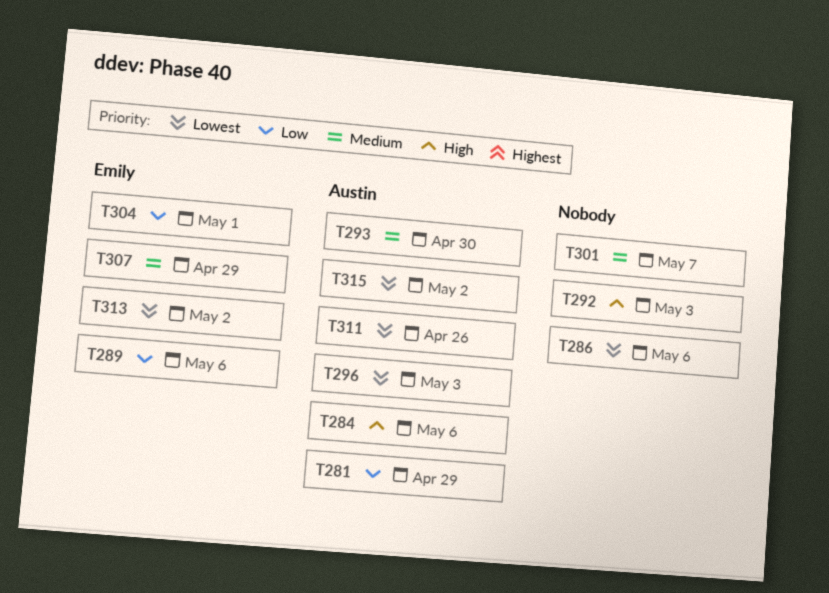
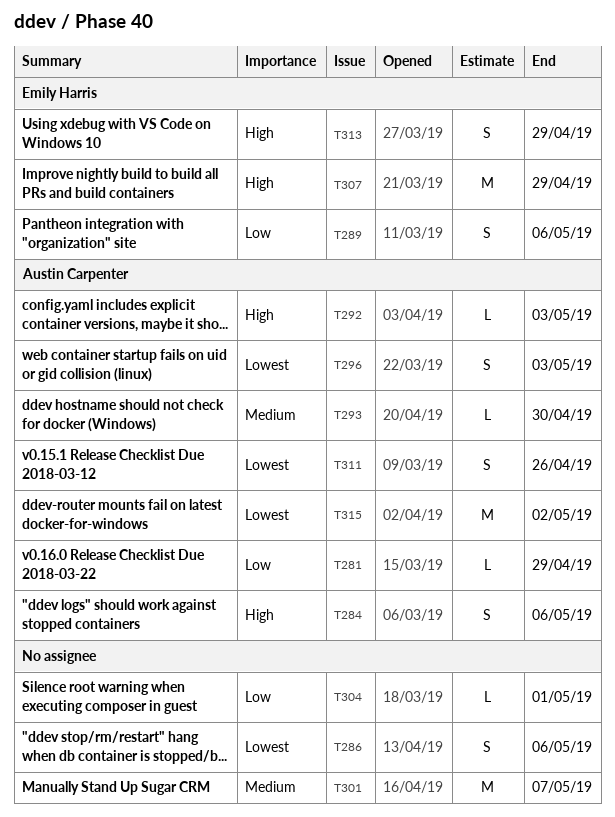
T292, owner: none -> Austin Carpenter
T304, owner: Emily Harris -> none
T307, priority: Medium -> High
T313, priority: Lowest -> High
T313, due: May 2 -> Apr 29

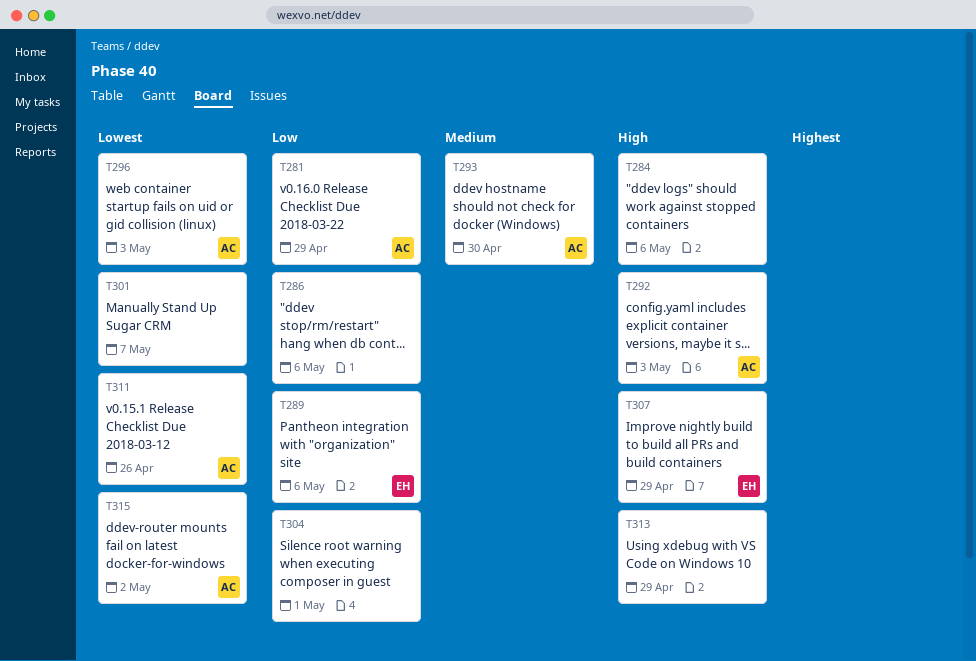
T284, owner: Austin Carpenter -> none
T286, priority: Lowest -> Low
T301, priority: Medium -> Lowest
T313, owner: Emily Harris -> none

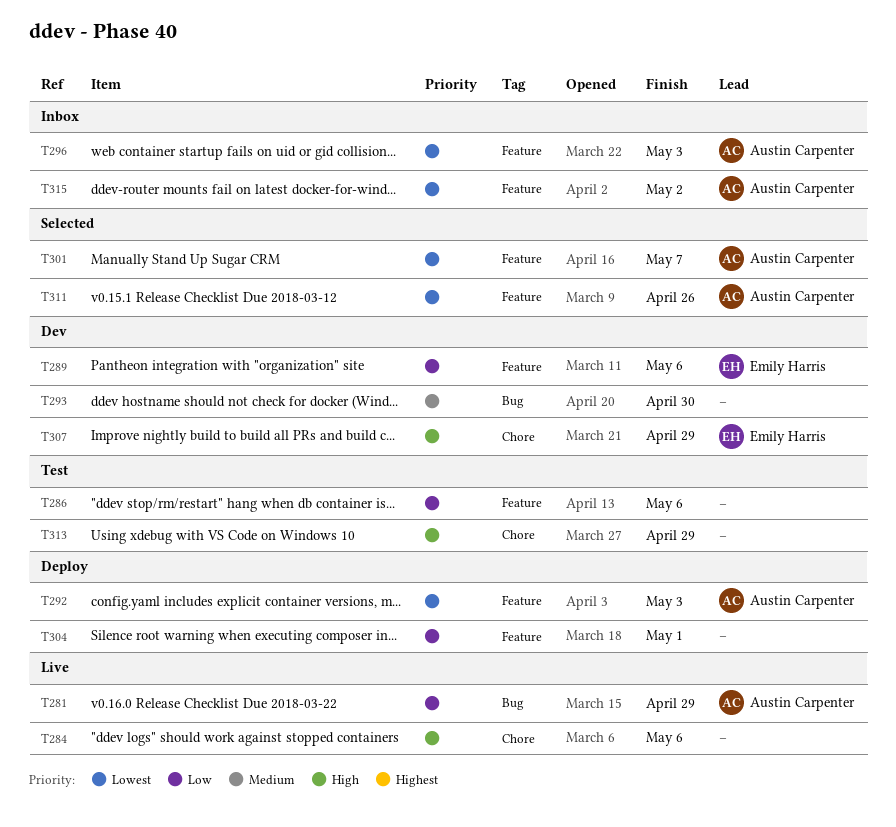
T292, priority: High -> Lowest
T293, owner: Austin Carpenter -> none
T301, owner: none -> Austin Carpenter

